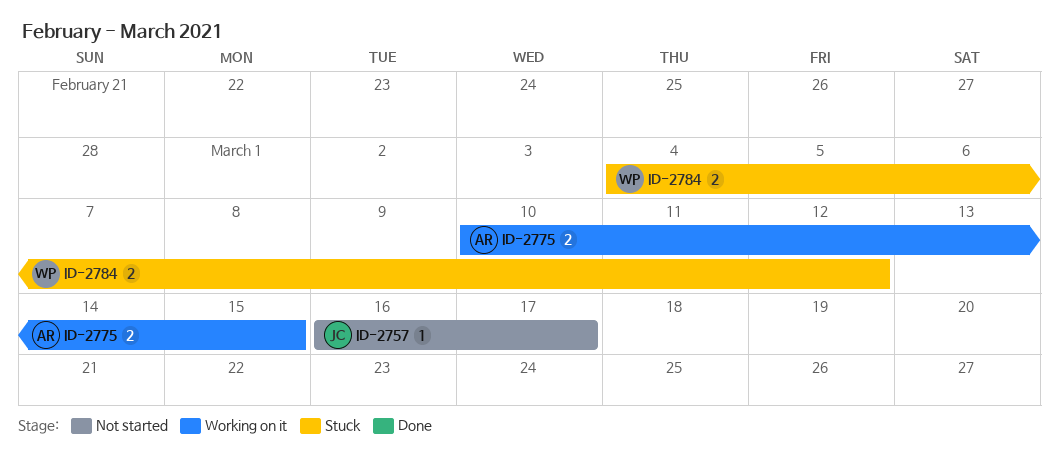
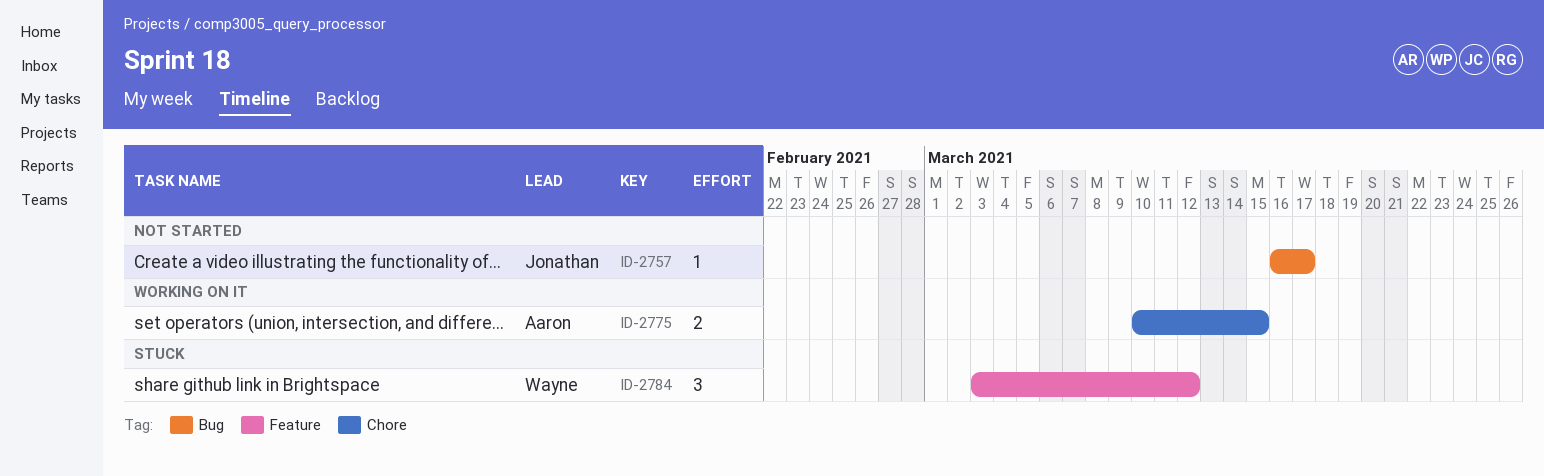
ID-2784, estimate: 2 -> 3
ID-2784, start: Mar 4 -> Mar 3

